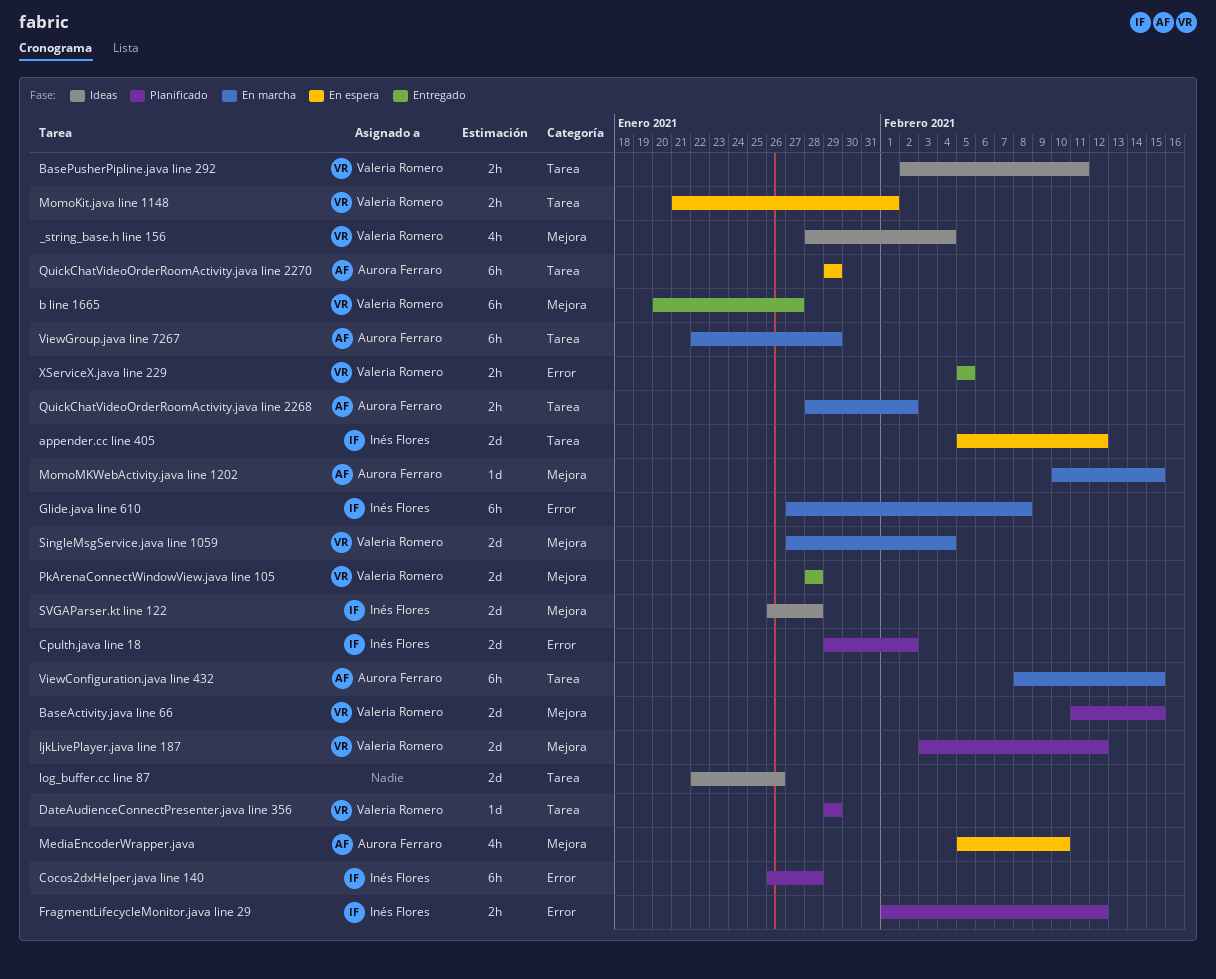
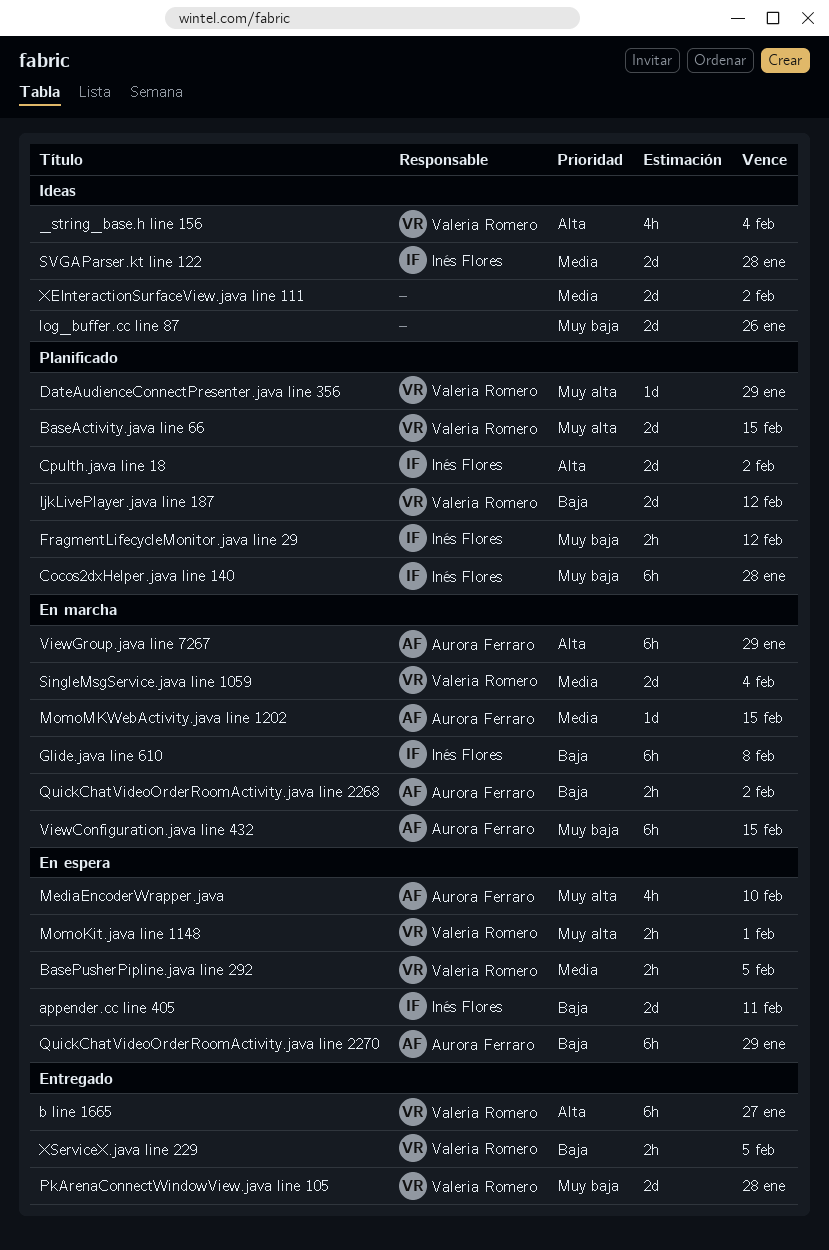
appender.cc line 405, due: Feb 12 -> Feb 11
BasePusherPipline.java line 292, status: Ideas -> En espera
BasePusherPipline.java line 292, due: Feb 11 -> Feb 5
XEInteractionSurfaceView.java line 111: none -> present

